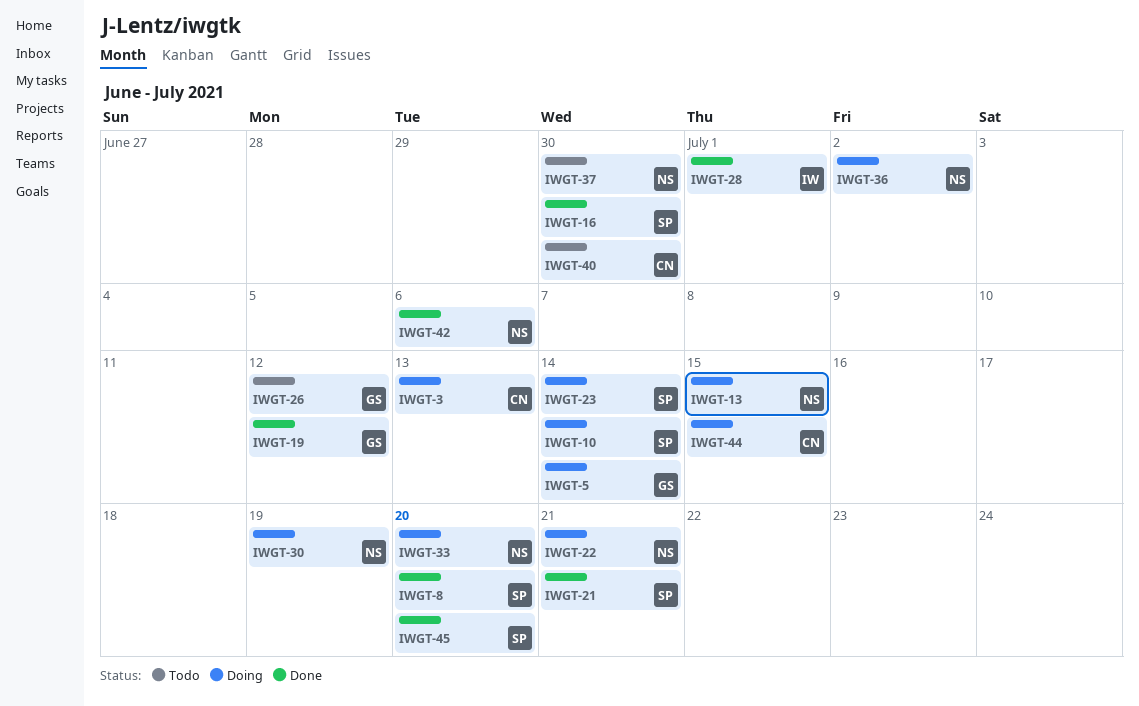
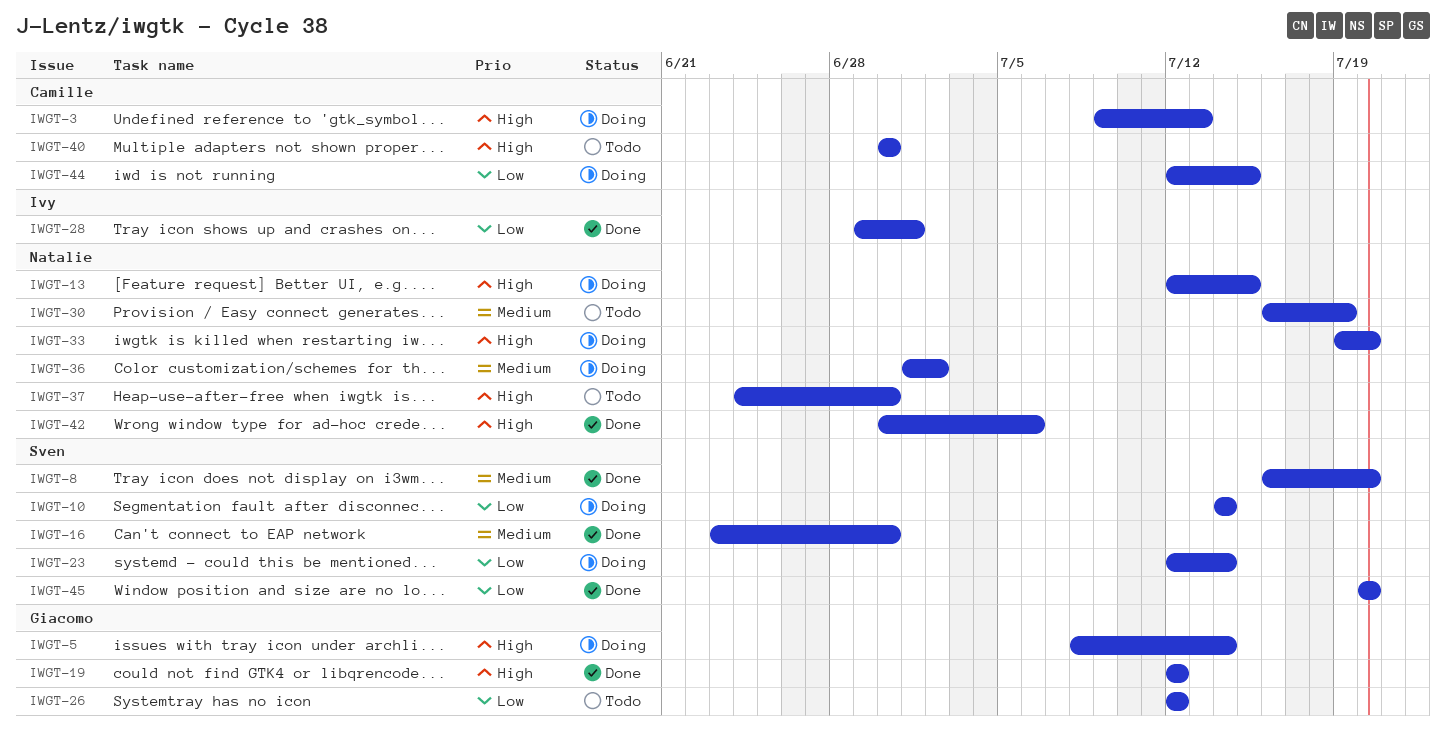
IWGT-21: present -> none
IWGT-22: present -> none
IWGT-30, status: Doing -> Todo

